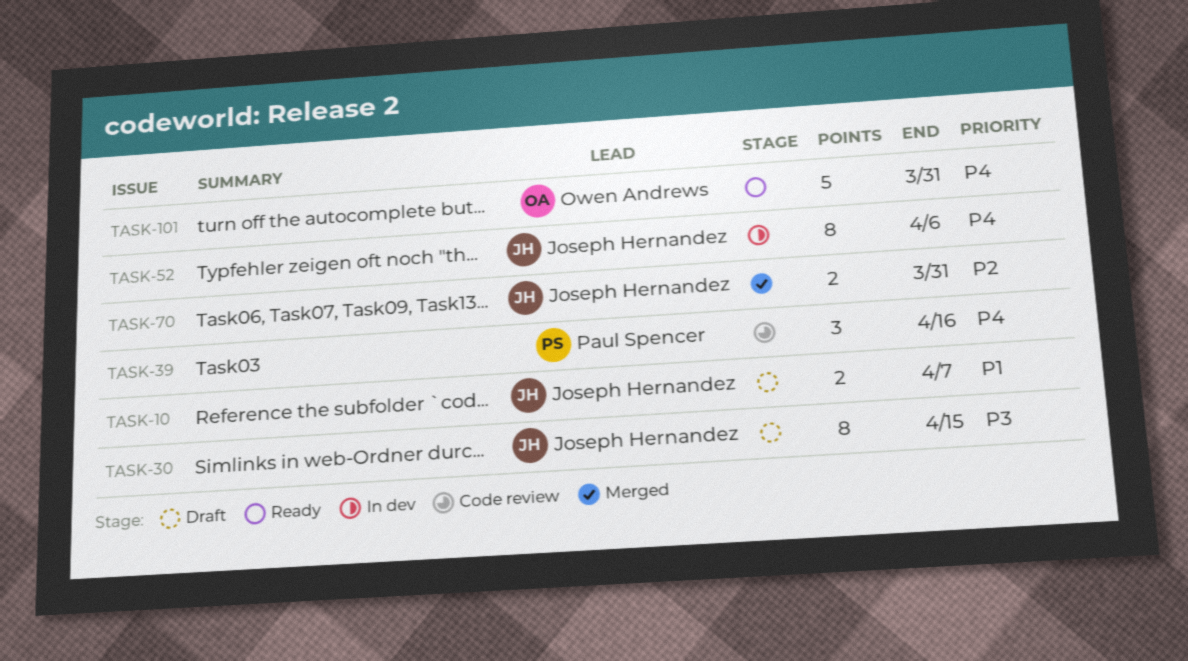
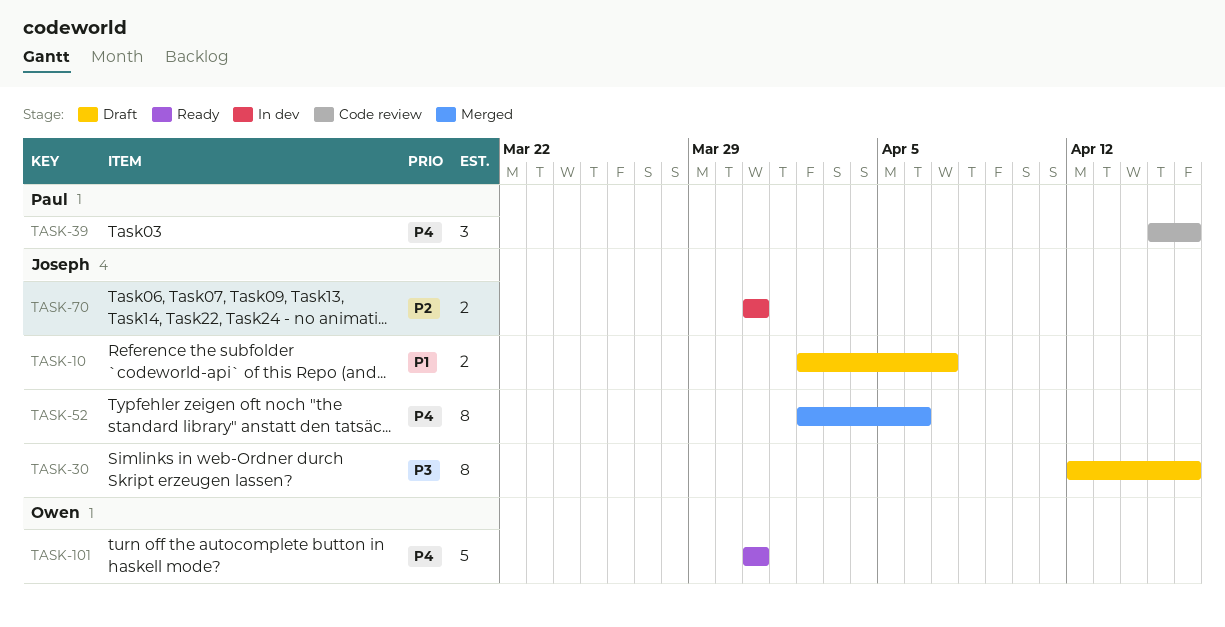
TASK-30, due: Apr 15 -> Apr 16
TASK-52, status: In dev -> Merged
TASK-70, status: Merged -> In dev

